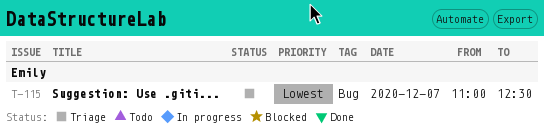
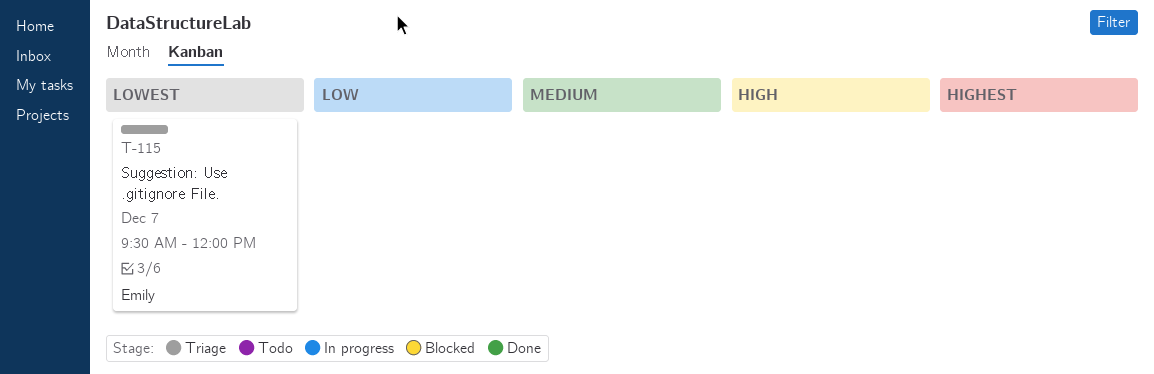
T-115, begins: 11:00 -> 09:30
T-115, ends: 12:30 -> 12:00

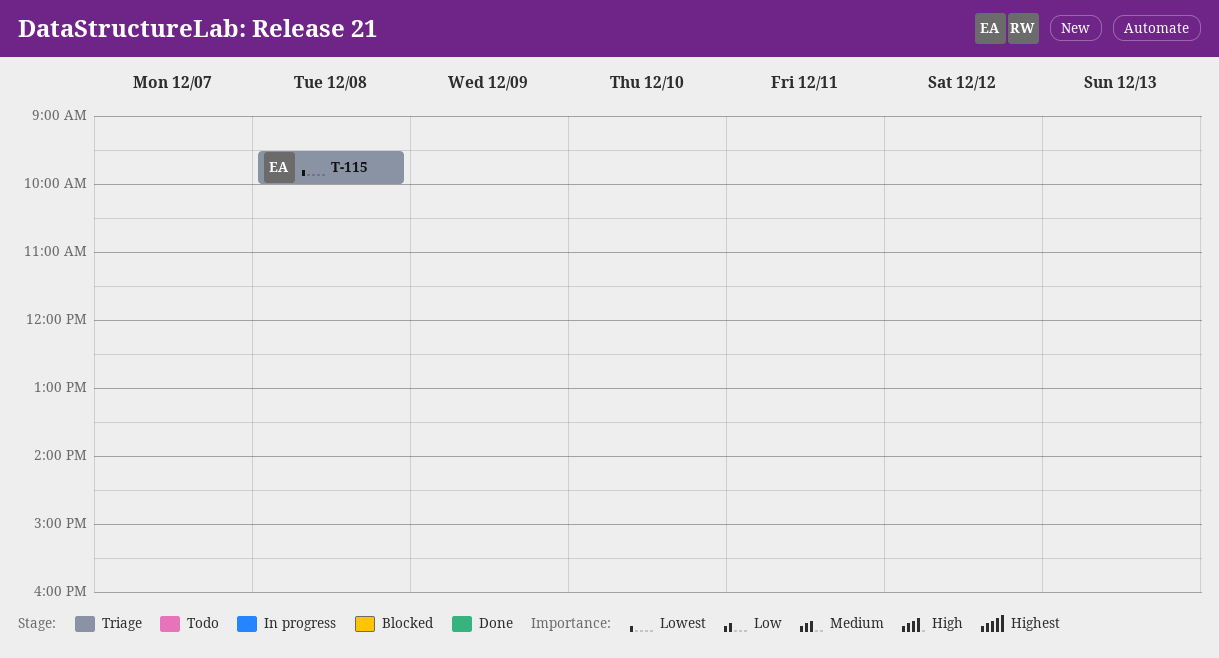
T-115, day: Dec 7 -> Dec 8
T-115, ends: 12:00 -> 10:00

